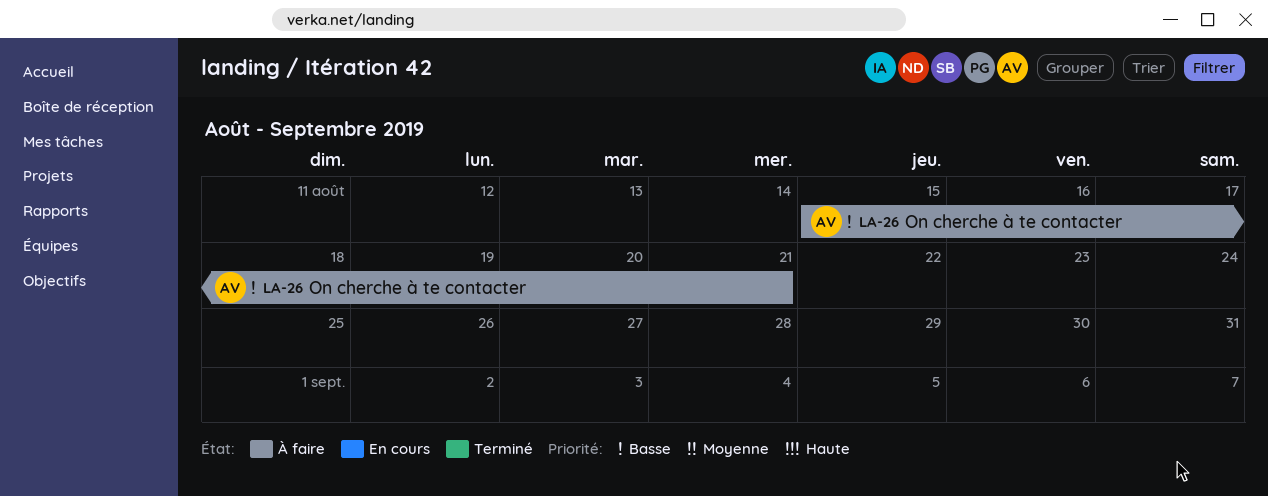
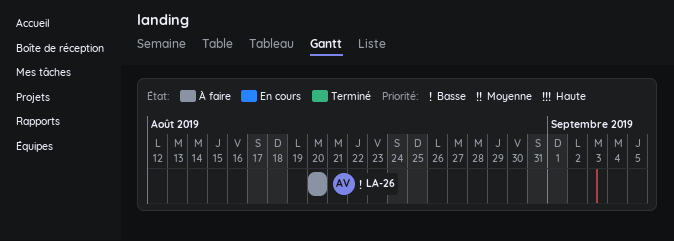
LA-26, start: Aug 15 -> Aug 20
LA-26, due: Aug 21 -> Aug 20

